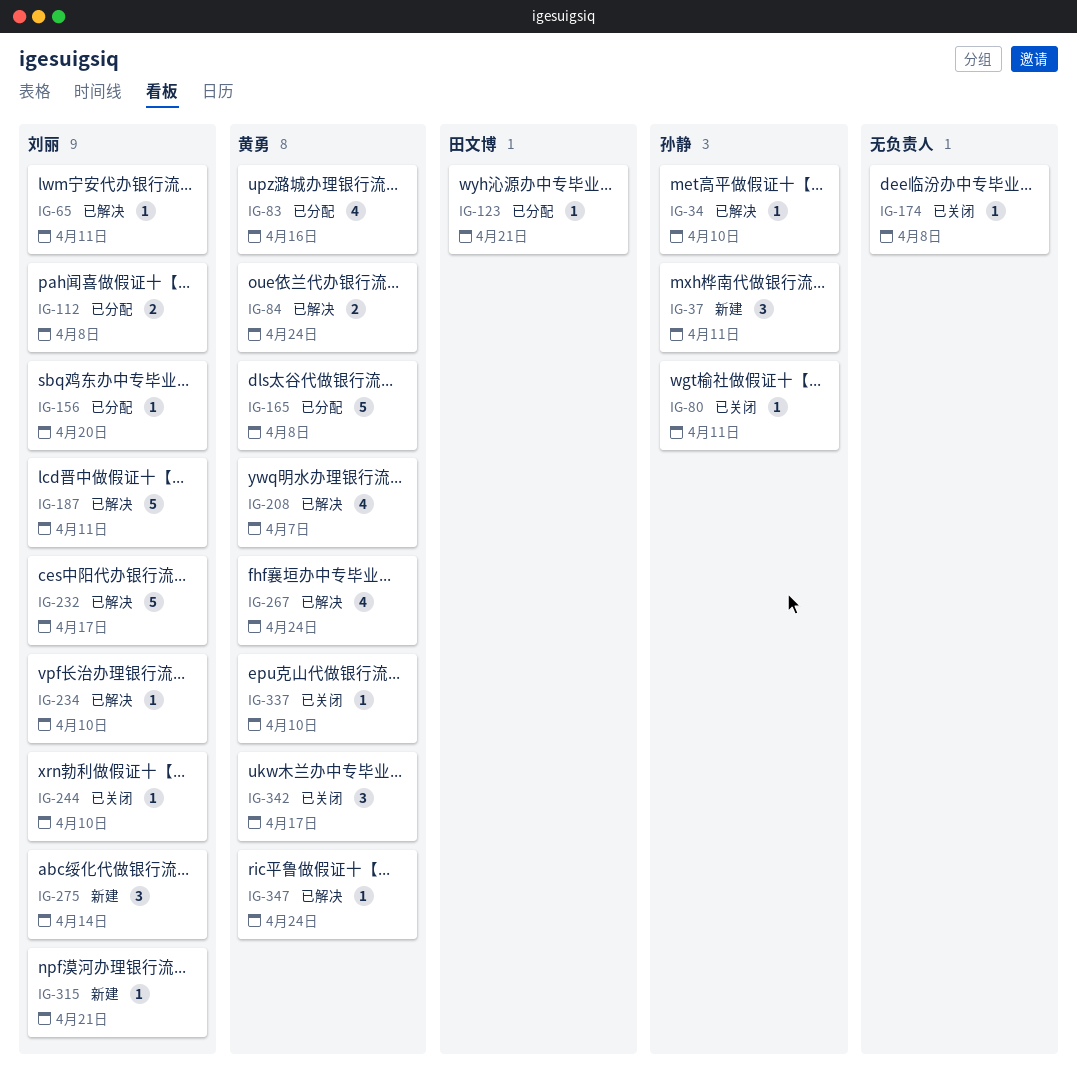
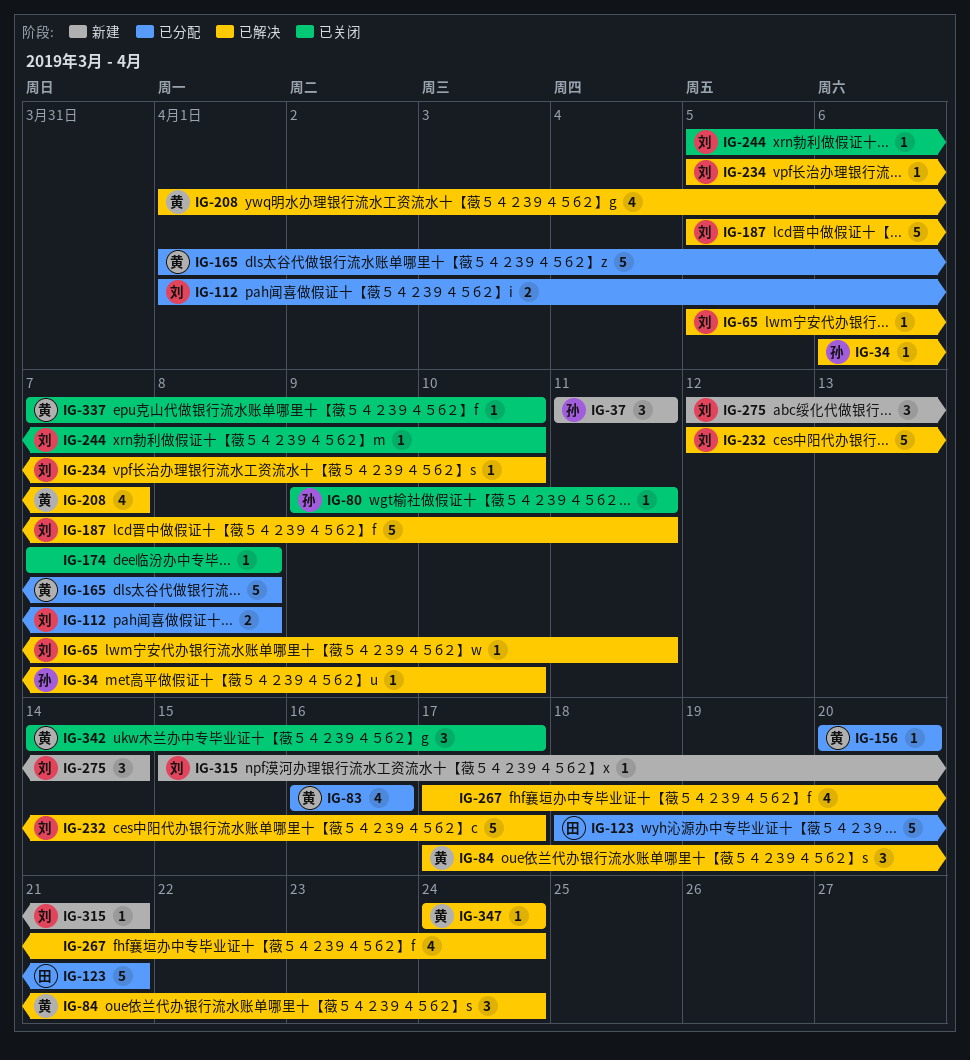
IG-84, estimate: 2 -> 3
IG-123, estimate: 1 -> 5
IG-156, owner: 刘丽 -> 黄勇
IG-267, owner: 黄勇 -> none

